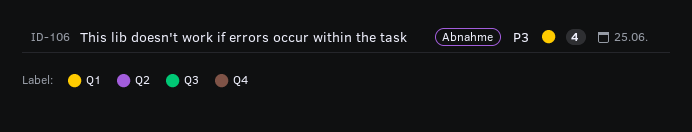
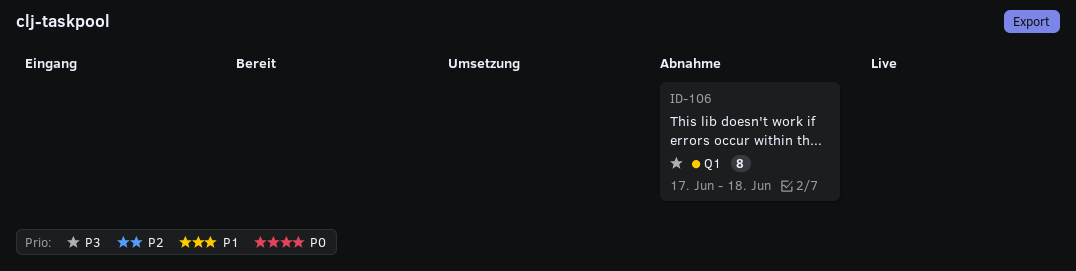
ID-106, estimate: 4 -> 8
ID-106, due: Jun 25 -> Jun 18

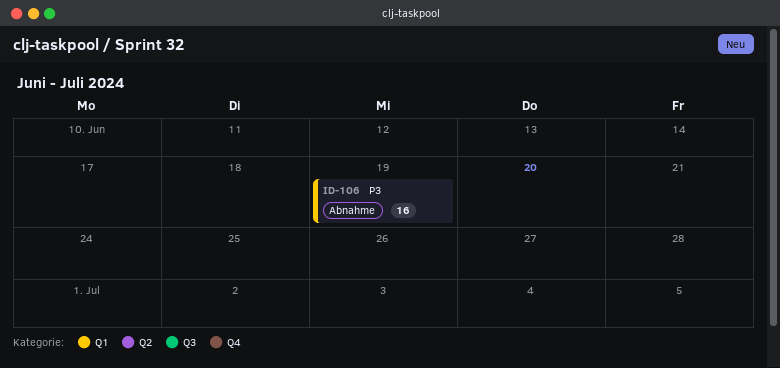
ID-106, estimate: 8 -> 16
ID-106, due: Jun 18 -> Jun 19

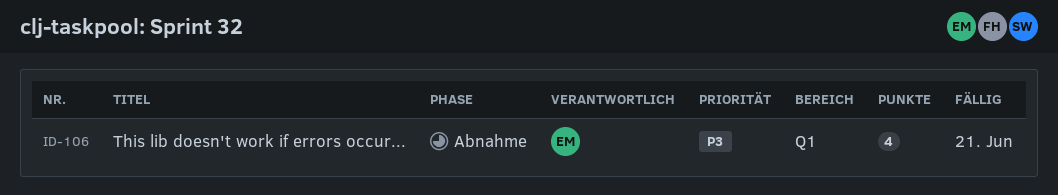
ID-106, estimate: 16 -> 4
ID-106, due: Jun 19 -> Jun 21

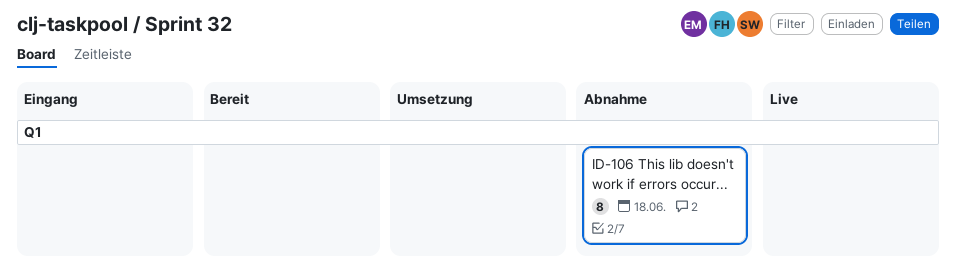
ID-106, estimate: 4 -> 8
ID-106, due: Jun 21 -> Jun 18

